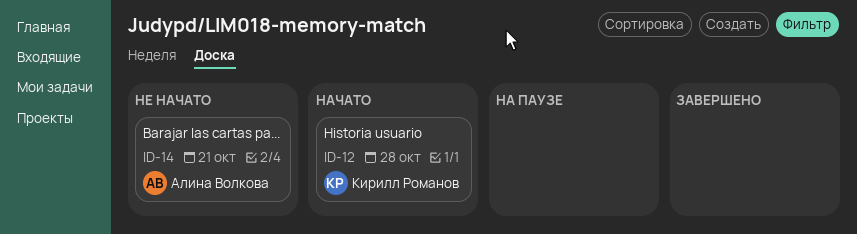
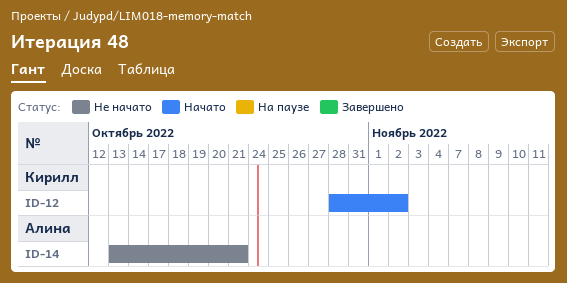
ID-12, due: Oct 28 -> Nov 2

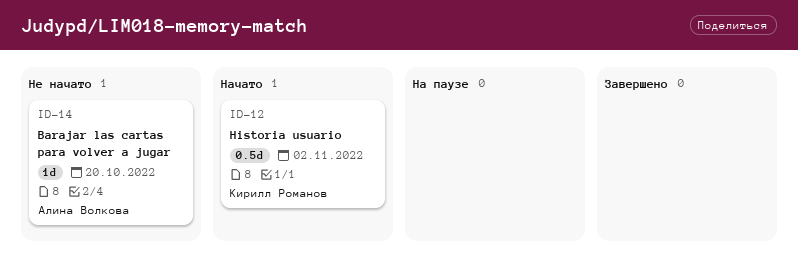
ID-14, due: Oct 21 -> Oct 20

